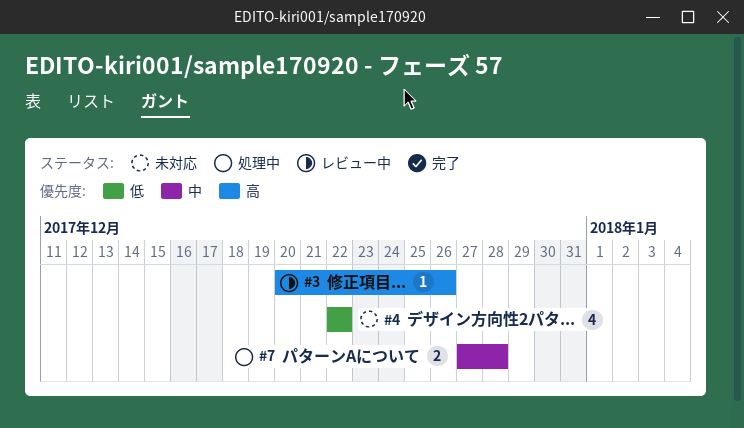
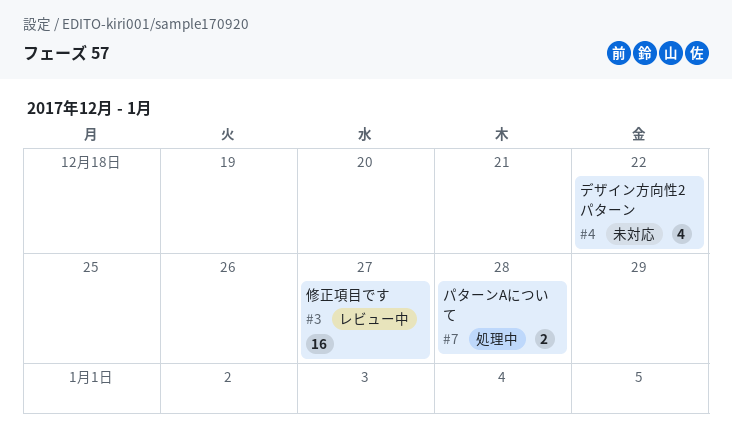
#3, estimate: 1 -> 16
#3, due: Dec 26 -> Dec 27

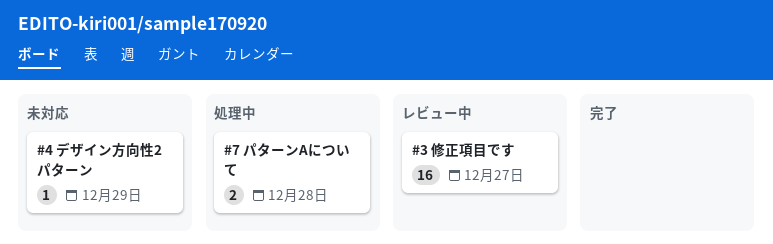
#4, estimate: 4 -> 1
#4, due: Dec 22 -> Dec 29

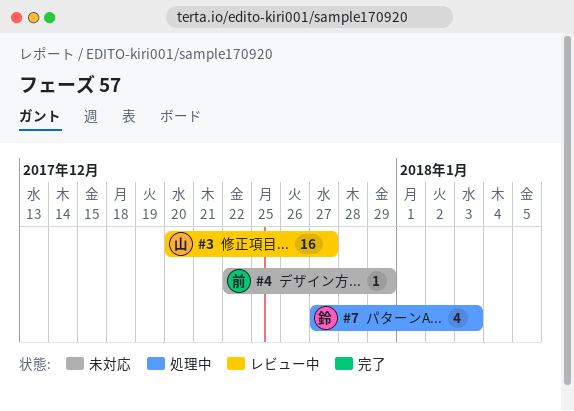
#7, estimate: 2 -> 4
#7, due: Dec 28 -> Jan 3

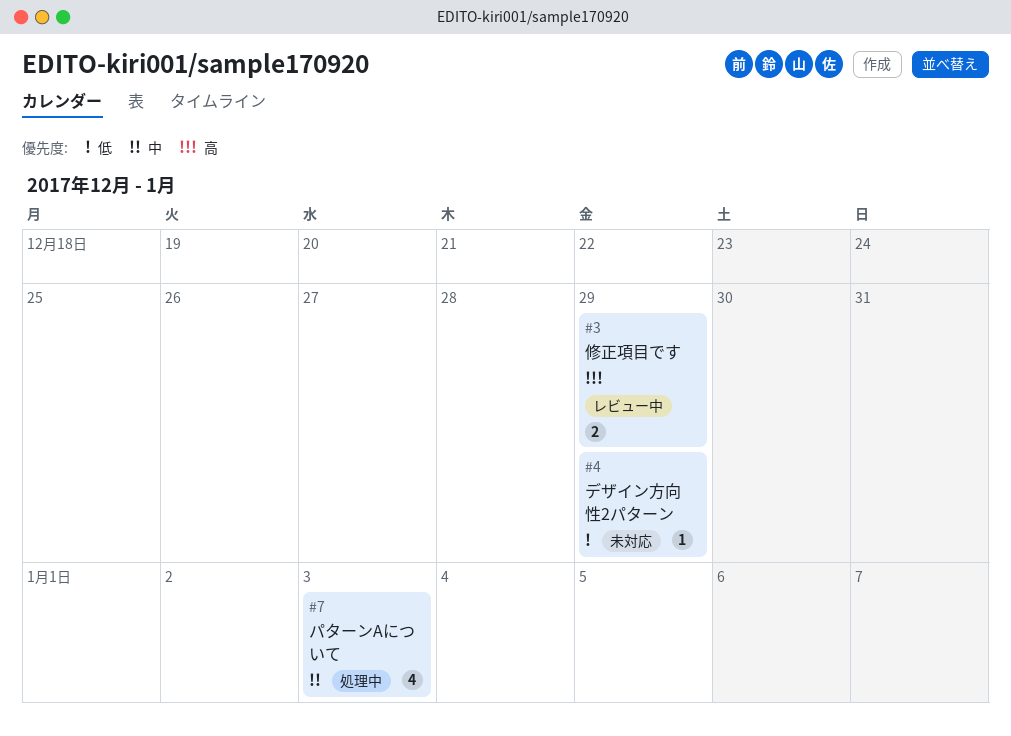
#3, estimate: 16 -> 2
#3, due: Dec 27 -> Dec 29

